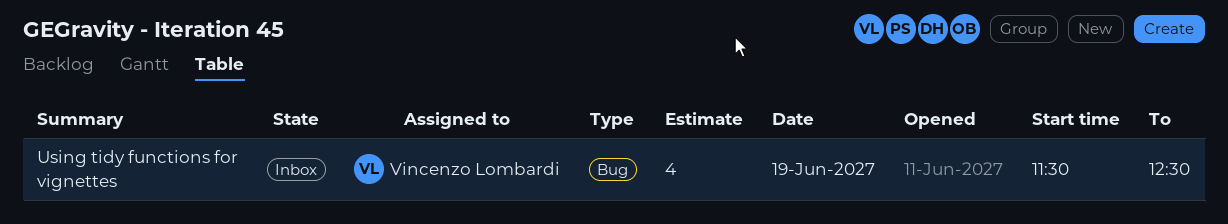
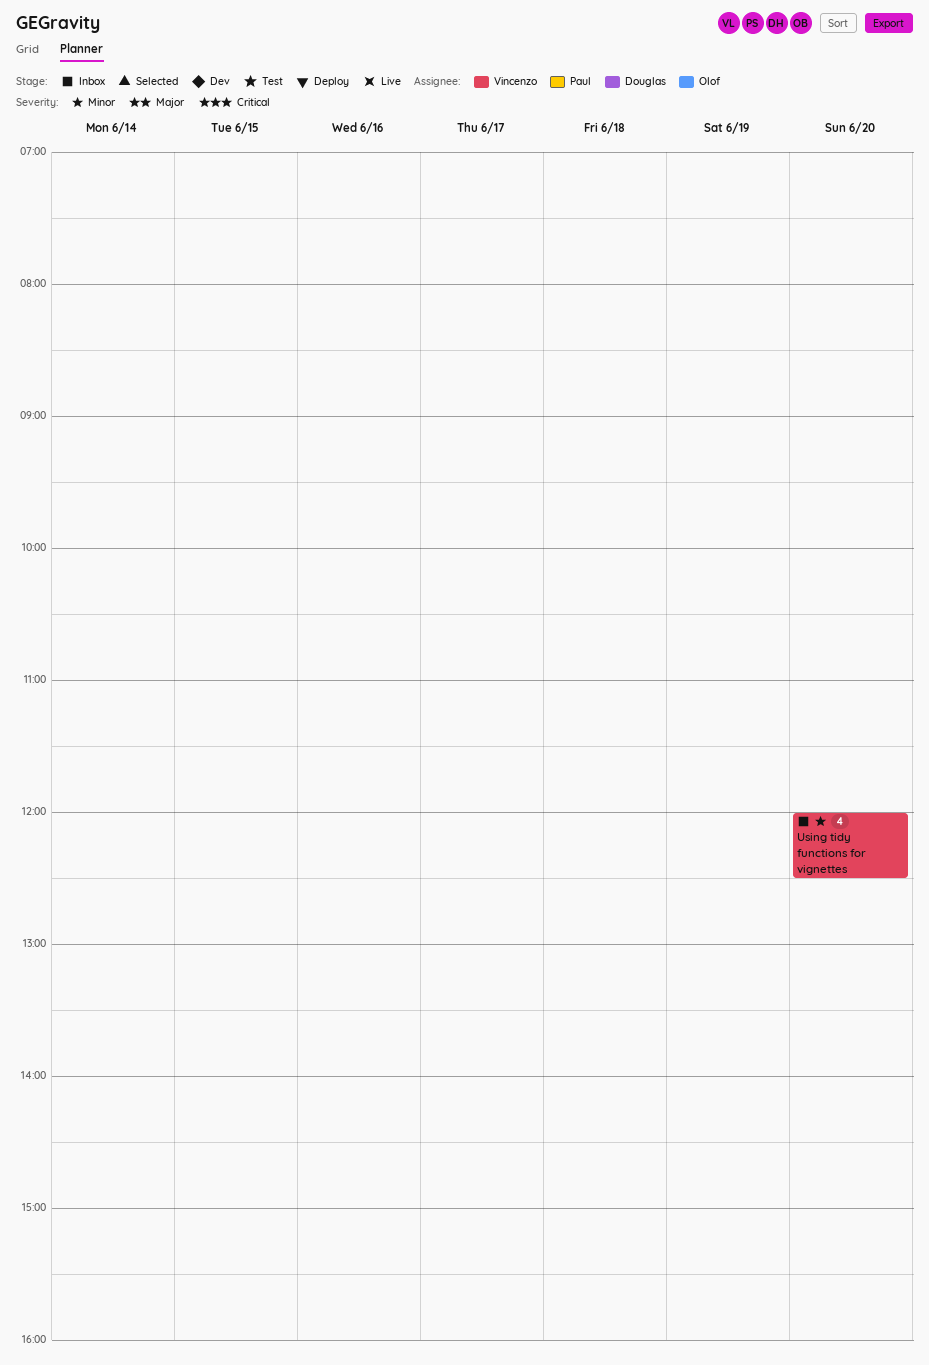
Using tidy functions for vignettes, day: Jun 19 -> Jun 20
Using tidy functions for vignettes, begins: 11:30 -> 12:00

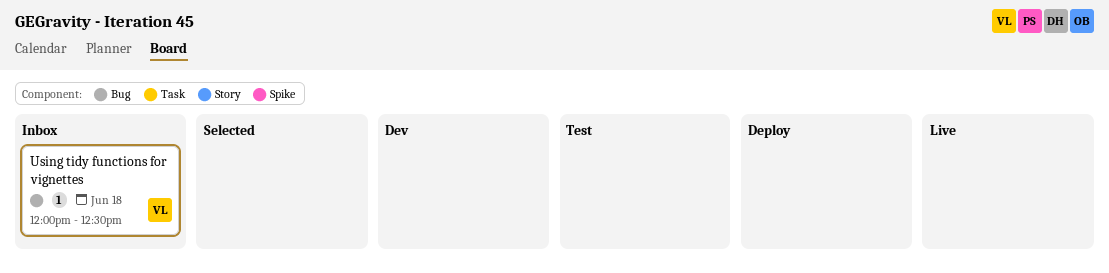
Using tidy functions for vignettes, estimate: 4 -> 1
Using tidy functions for vignettes, day: Jun 20 -> Jun 18

